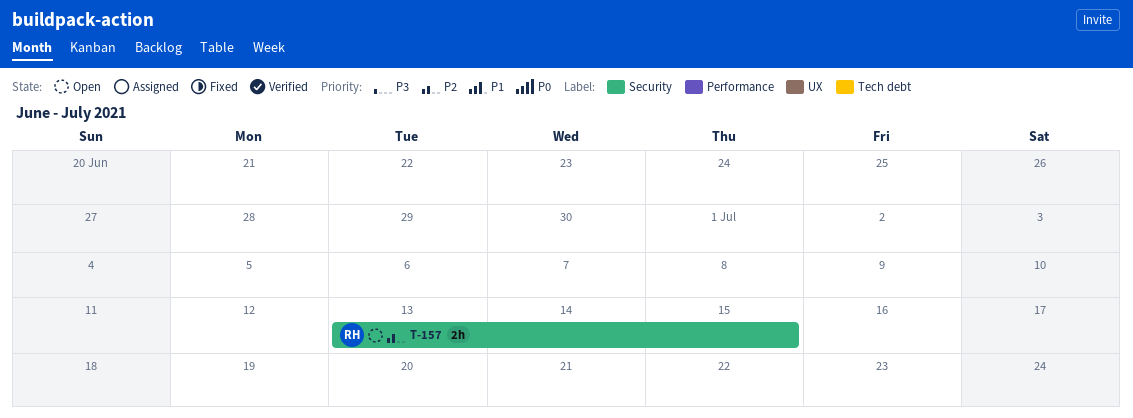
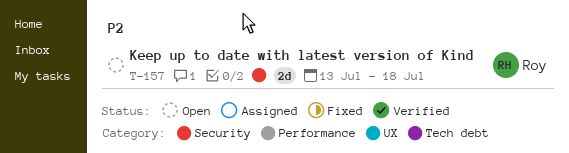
T-157, estimate: 2h -> 2d
T-157, due: Jul 15 -> Jul 18

